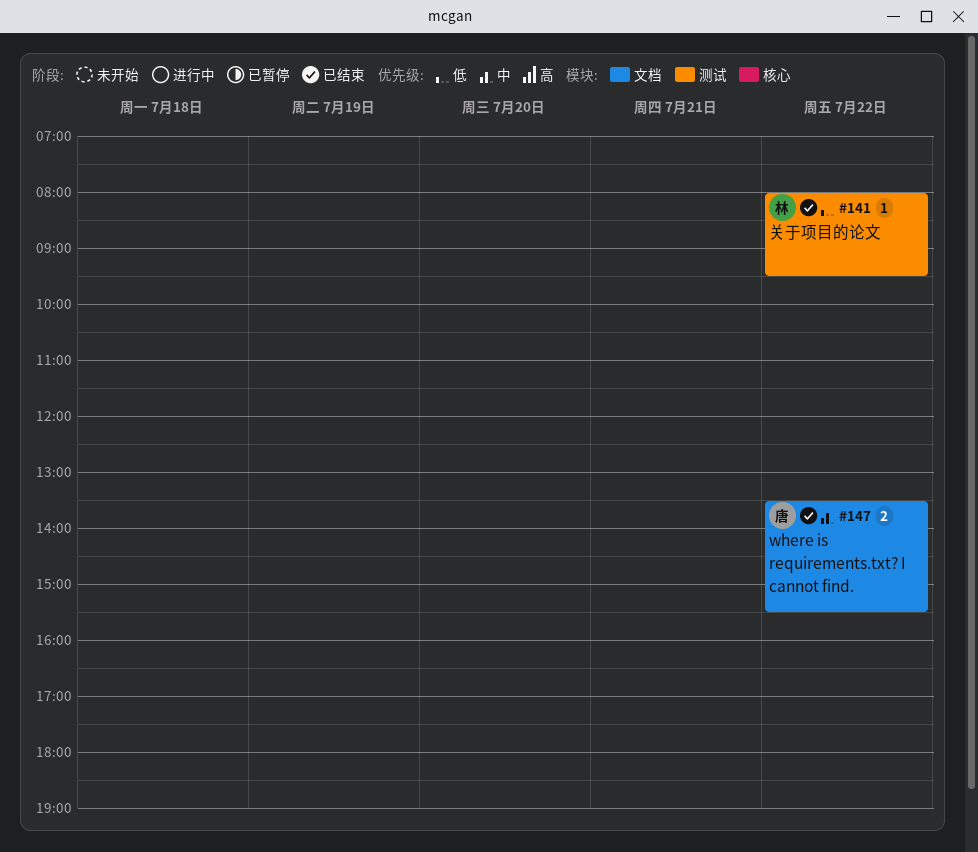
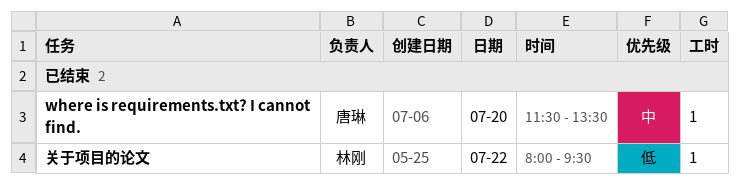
where is requirements.txt? I cannot find., estimate: 2 -> 1
where is requirements.txt? I cannot find., day: Jul 22 -> Jul 20
where is requirements.txt? I cannot find., begins: 13:30 -> 11:30
where is requirements.txt? I cannot find., ends: 15:30 -> 13:30

